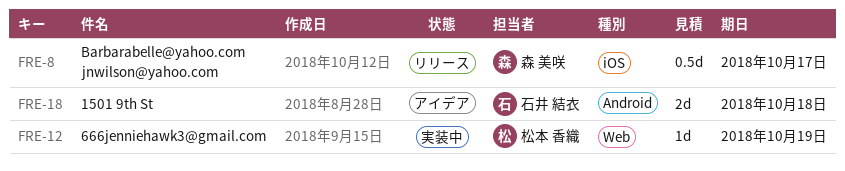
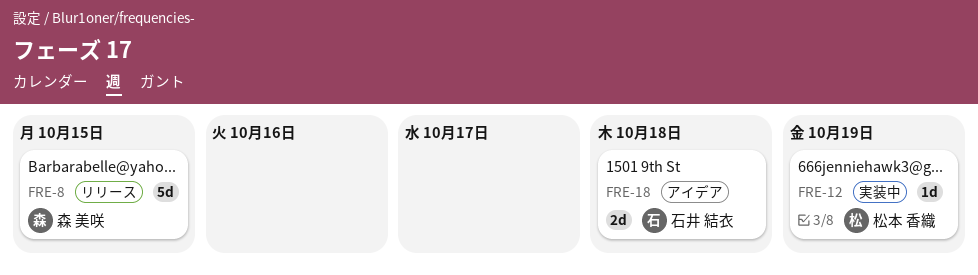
FRE-8, estimate: 0.5d -> 5d
FRE-8, due: Oct 17 -> Oct 15

